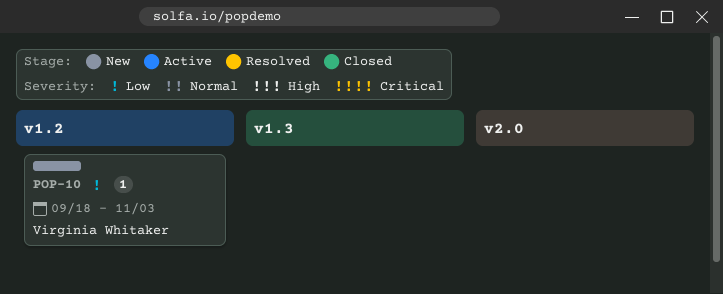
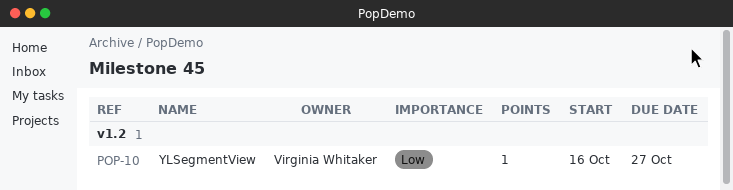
POP-10, start: Sep 18 -> Oct 16
POP-10, due: Nov 3 -> Oct 27

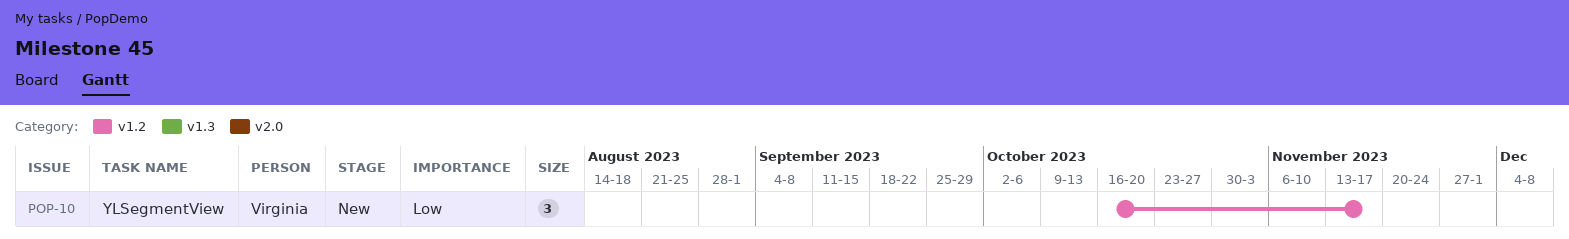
POP-10, estimate: 1 -> 3
POP-10, due: Oct 27 -> Nov 17

